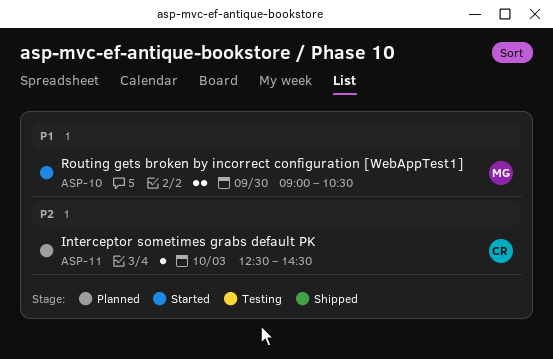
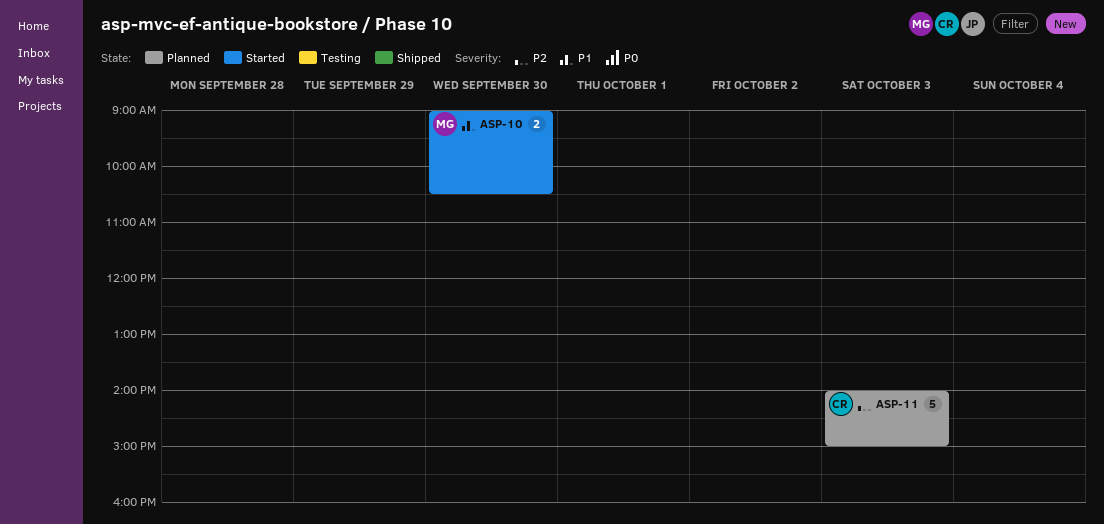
ASP-11, estimate: 1 -> 5
ASP-11, begins: 12:30 -> 14:00
ASP-11, ends: 14:30 -> 15:00

